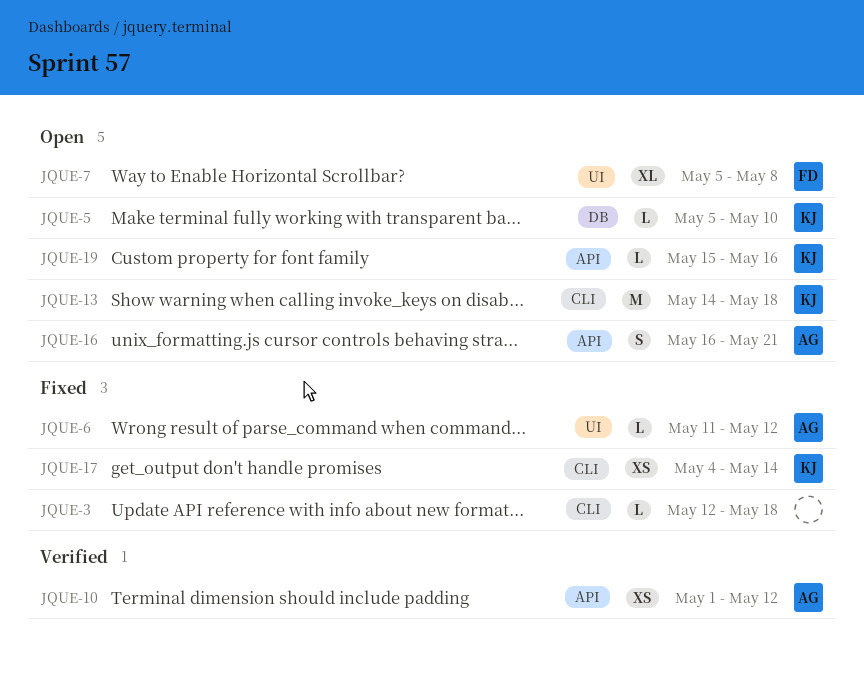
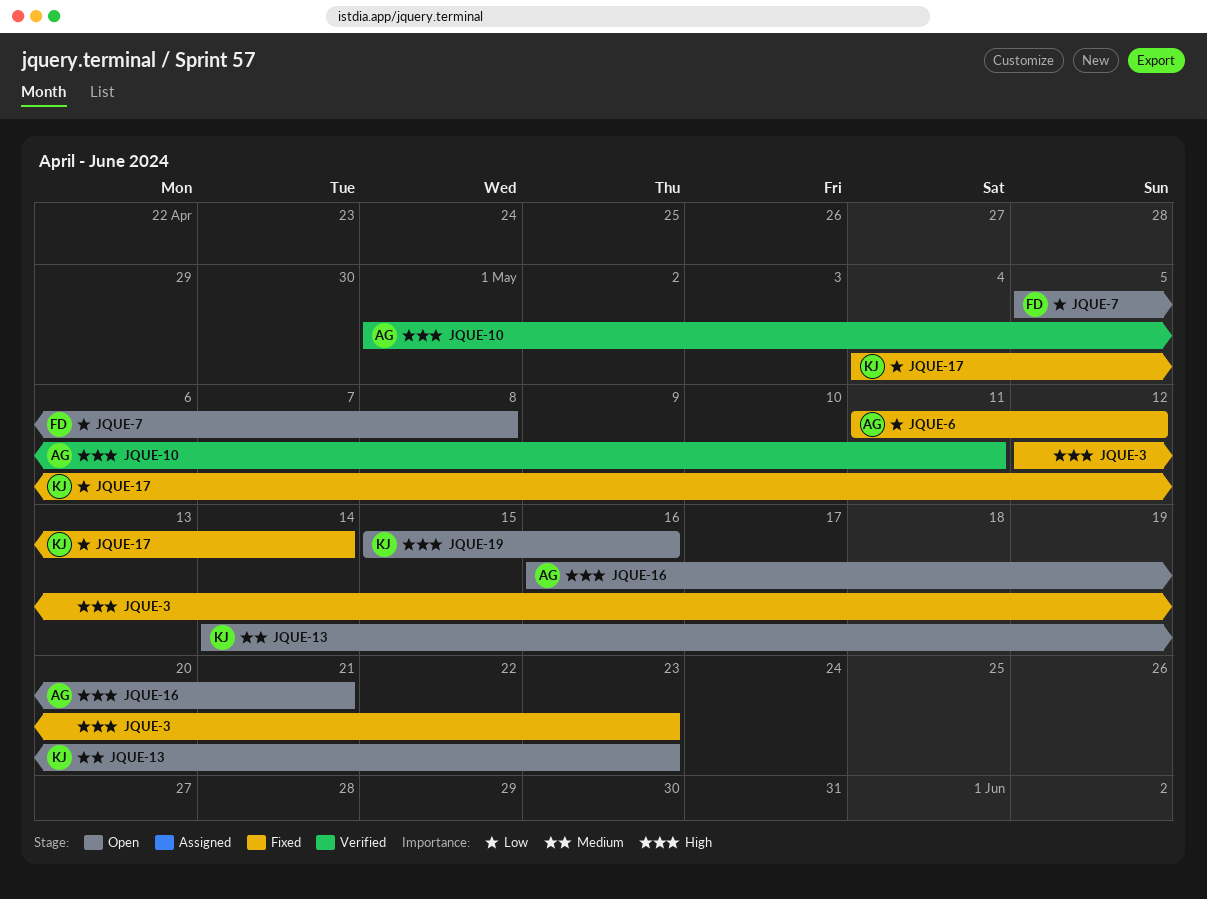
JQUE-3, due: May 18 -> May 23
JQUE-5: present -> none
JQUE-10, due: May 12 -> May 11
JQUE-13, due: May 18 -> May 23

